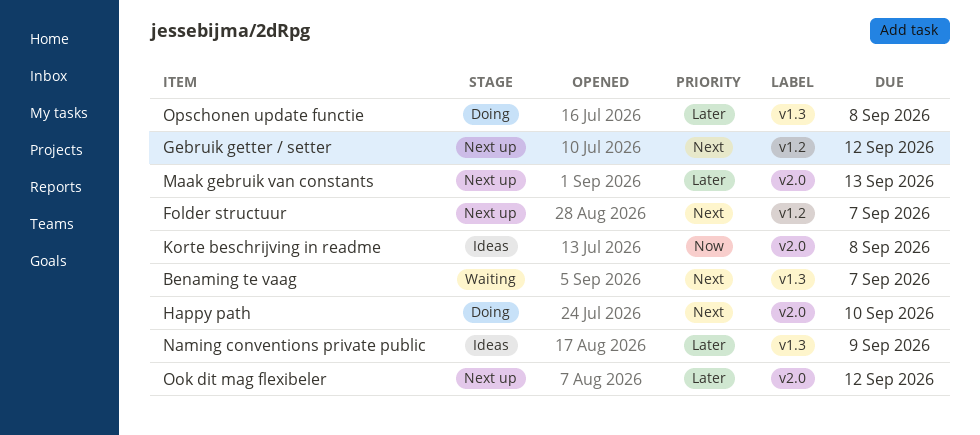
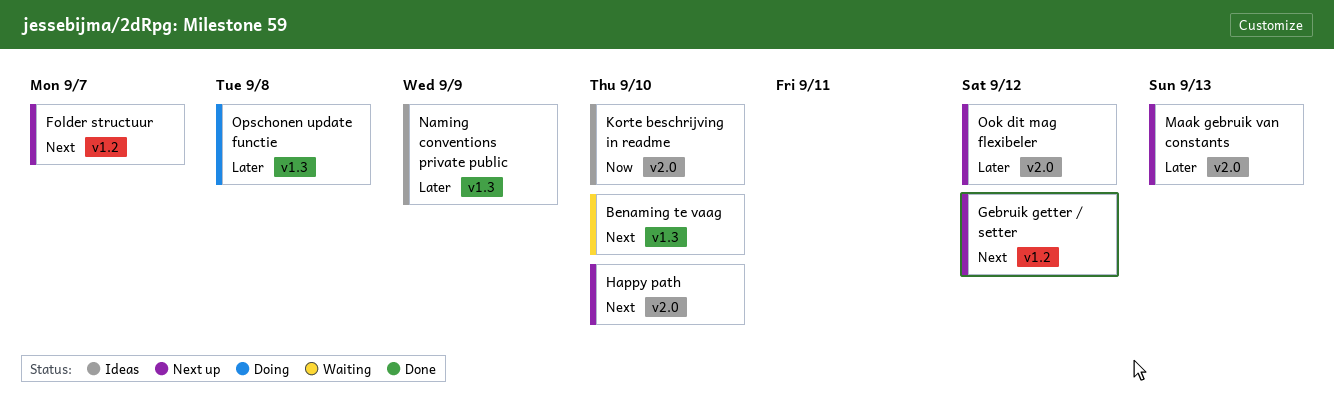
Benaming te vaag, due: Sep 7 -> Sep 10
Happy path, status: Doing -> Next up
Korte beschrijving in readme, due: Sep 8 -> Sep 10

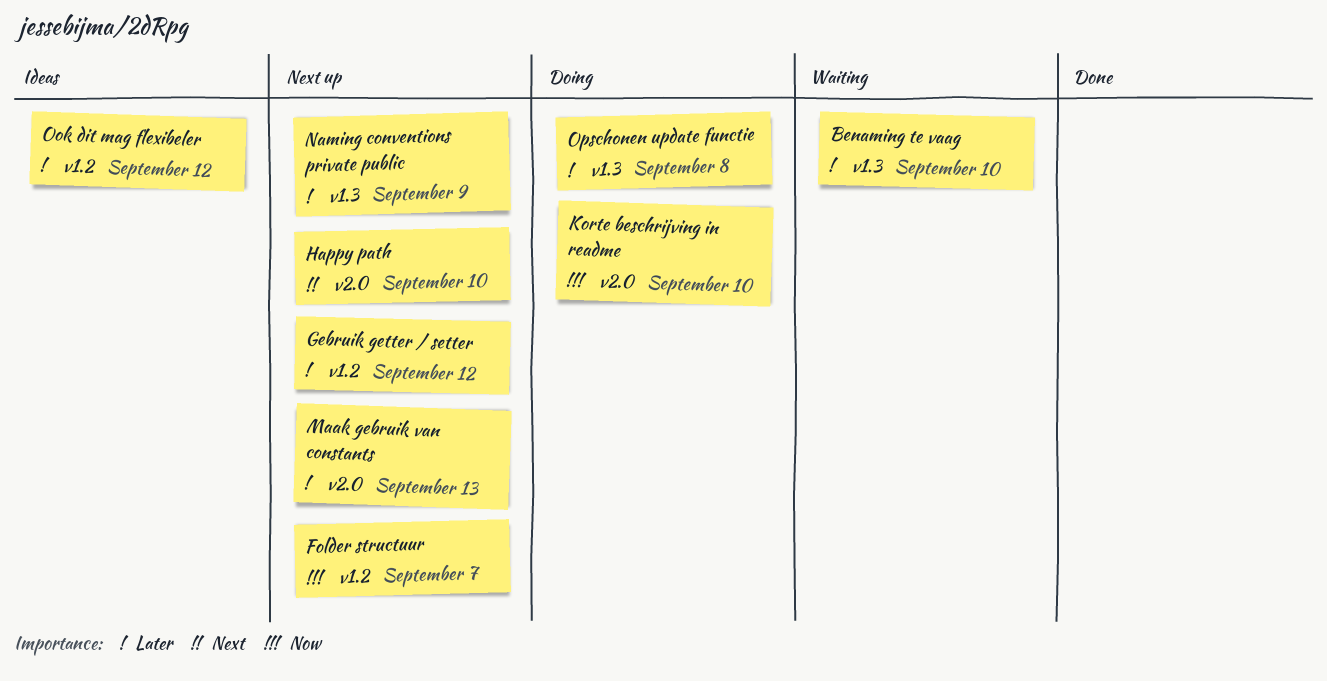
Benaming te vaag, priority: Next -> Later
Folder structuur, priority: Next -> Now
Gebruik getter / setter, priority: Next -> Later
Korte beschrijving in readme, status: Ideas -> Doing
Naming conventions private public, status: Ideas -> Next up
Ook dit mag flexibeler, status: Next up -> Ideas
Ook dit mag flexibeler, label: v2.0 -> v1.2

